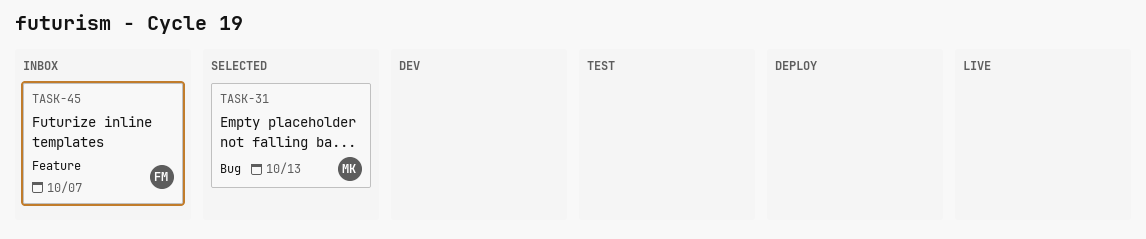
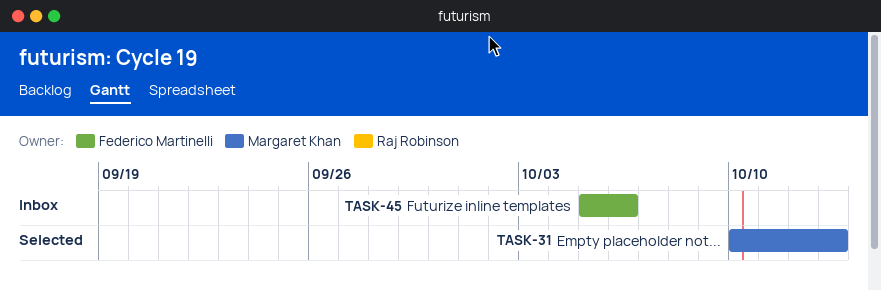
TASK-45, due: Oct 7 -> Oct 6

